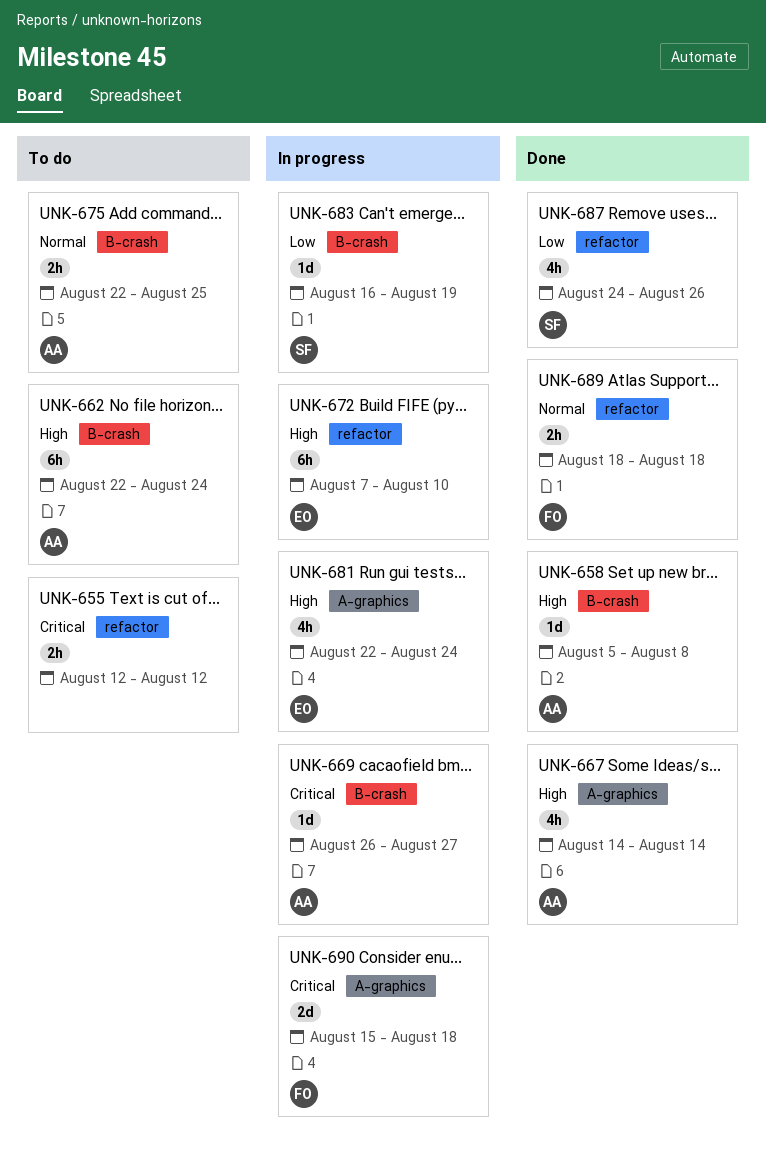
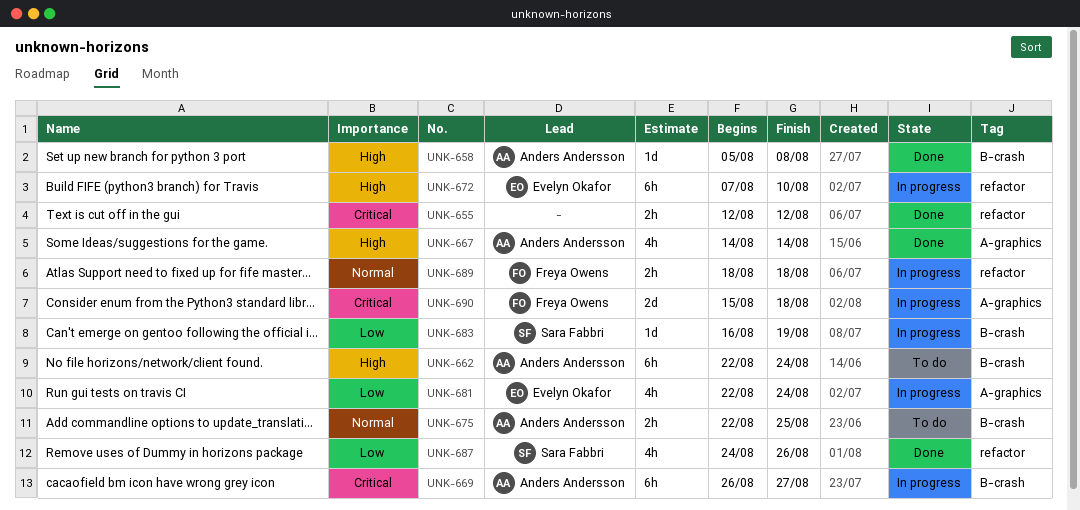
UNK-655, status: To do -> Done
UNK-669, estimate: 1d -> 6h
UNK-681, priority: High -> Low
UNK-689, status: Done -> In progress

